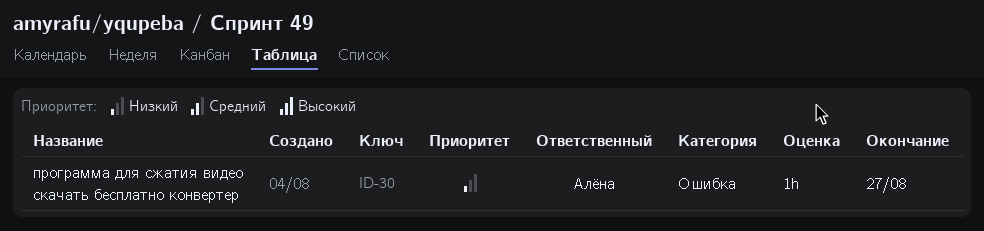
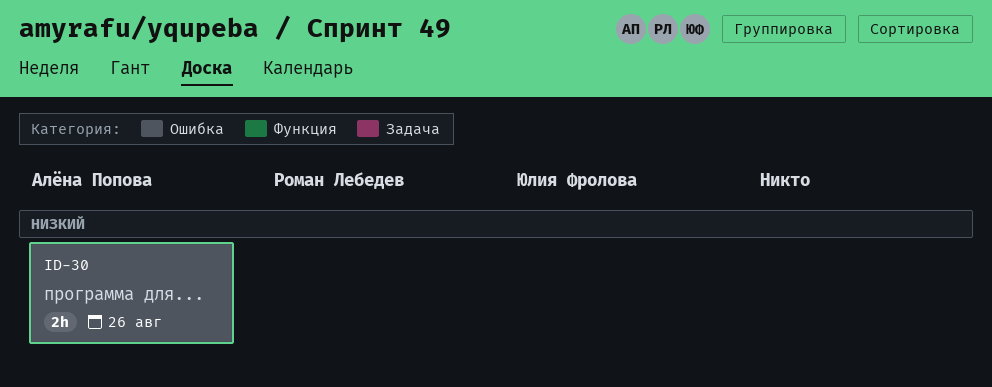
ID-30, estimate: 1h -> 2h
ID-30, due: Aug 27 -> Aug 26

